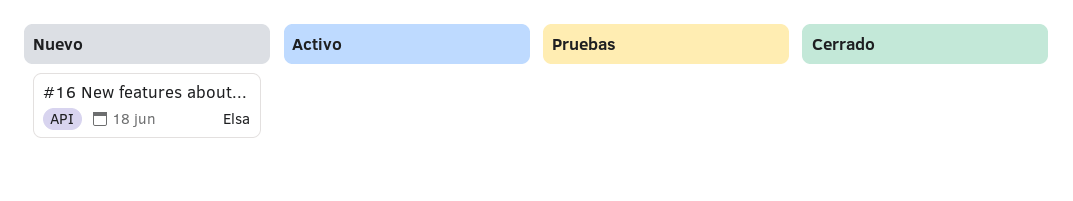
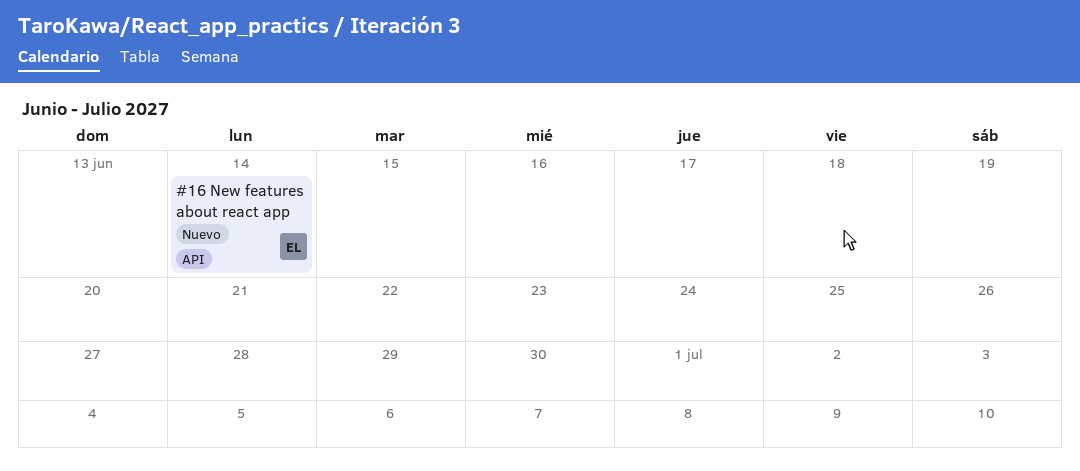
#16, due: Jun 18 -> Jun 14

